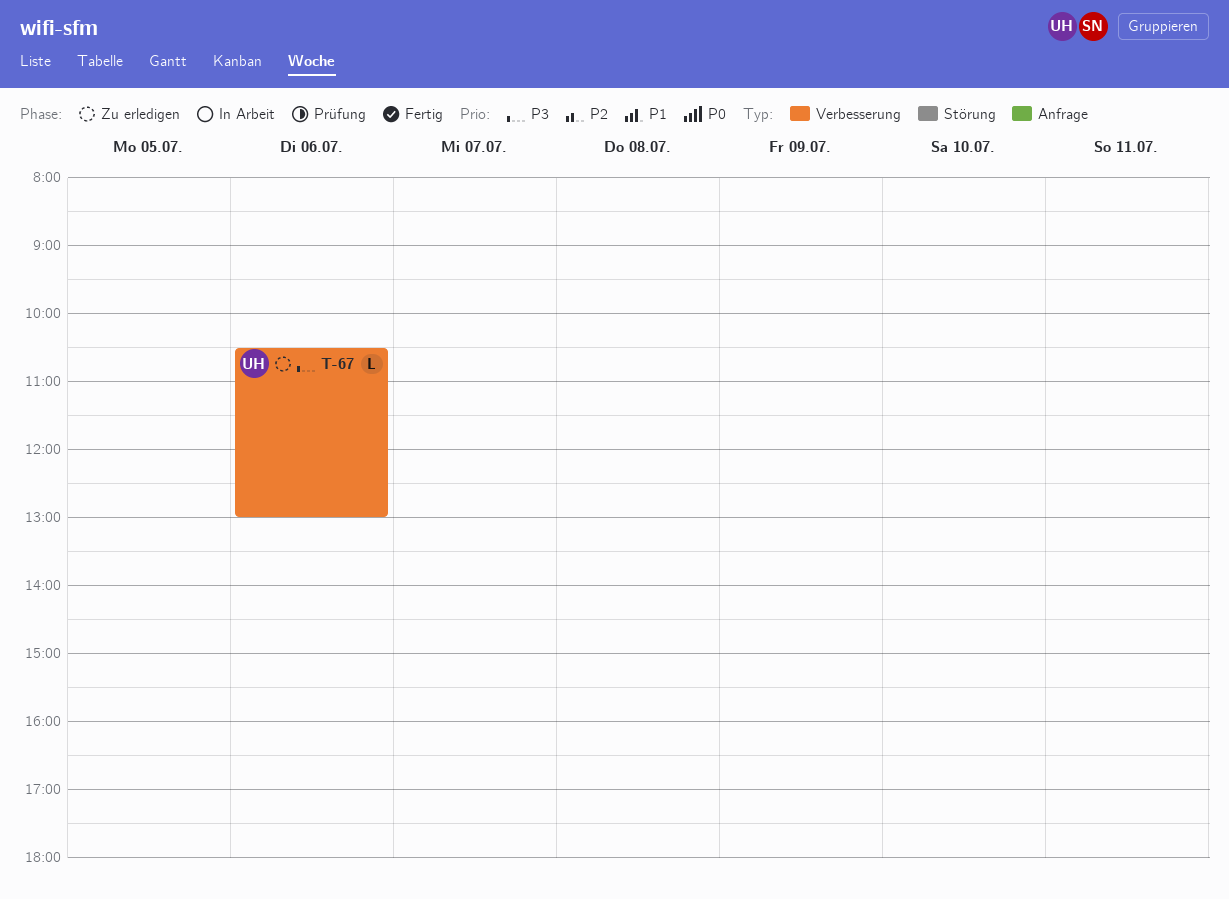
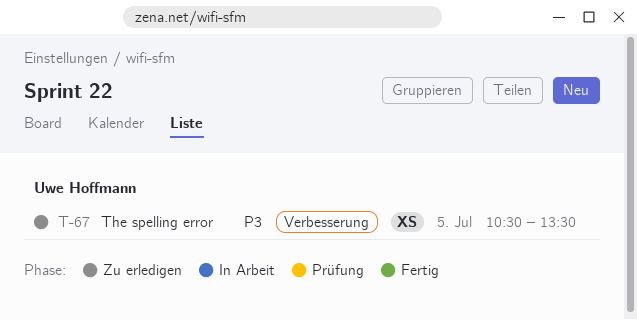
T-67, estimate: L -> XS
T-67, day: Jul 6 -> Jul 5
T-67, ends: 13:00 -> 13:30

